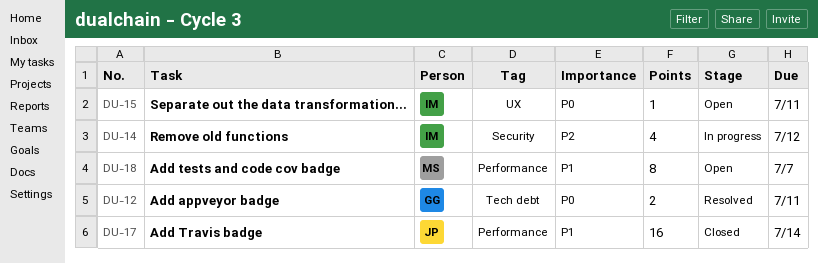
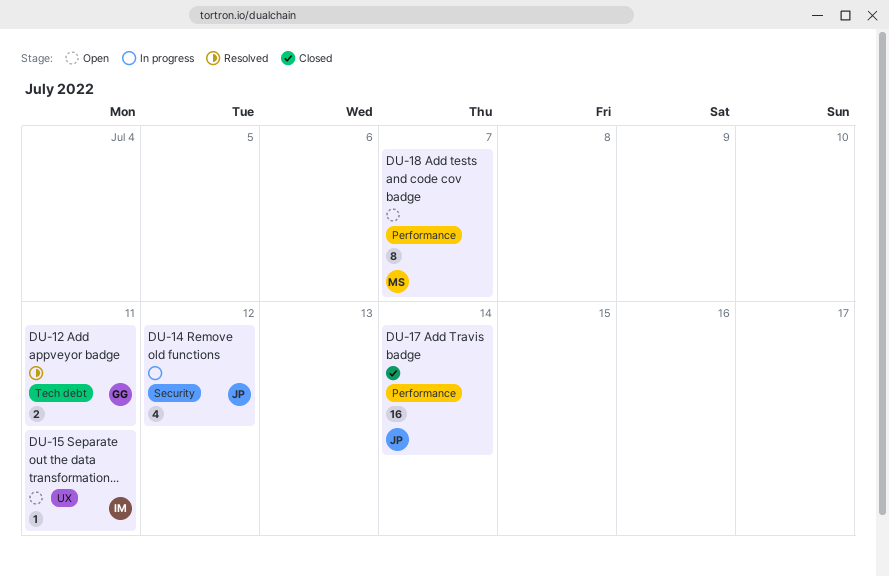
DU-14, owner: IM -> JP

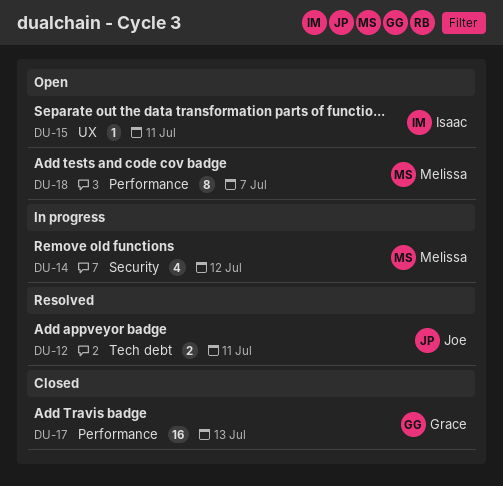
DU-12, owner: Grace -> Joe
DU-14, owner: Joe -> Melissa
DU-17, owner: Joe -> Grace
DU-17, due: Jul 14 -> Jul 13

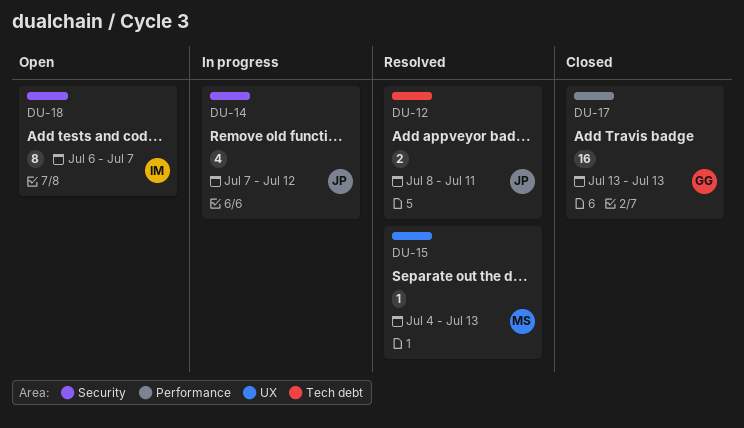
DU-14, owner: Melissa -> Joe
DU-15, status: Open -> Resolved
DU-15, owner: Isaac -> Melissa
DU-15, due: Jul 11 -> Jul 13
DU-18, owner: Melissa -> Isaac
DU-18, label: Performance -> Security

